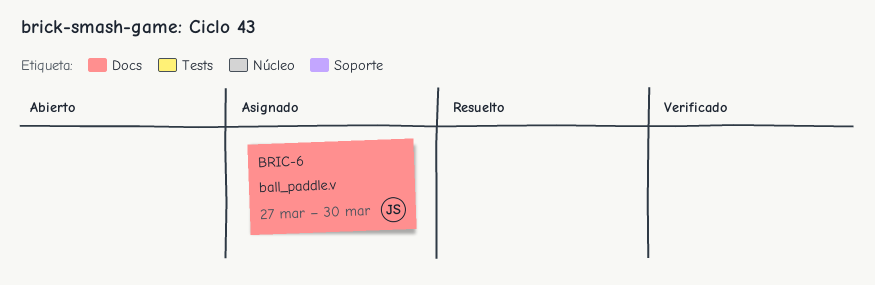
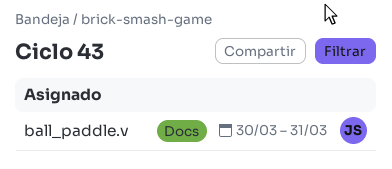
ball_paddle.v, start: Mar 27 -> Mar 30
ball_paddle.v, due: Mar 30 -> Mar 31

